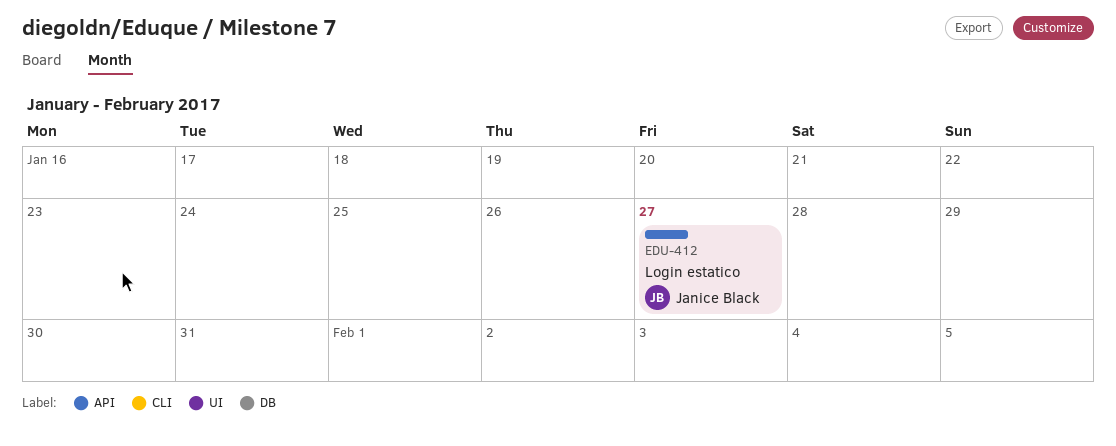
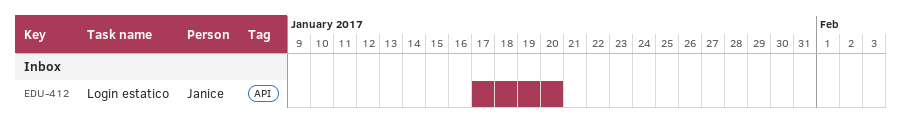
EDU-412, due: Jan 27 -> Jan 20

